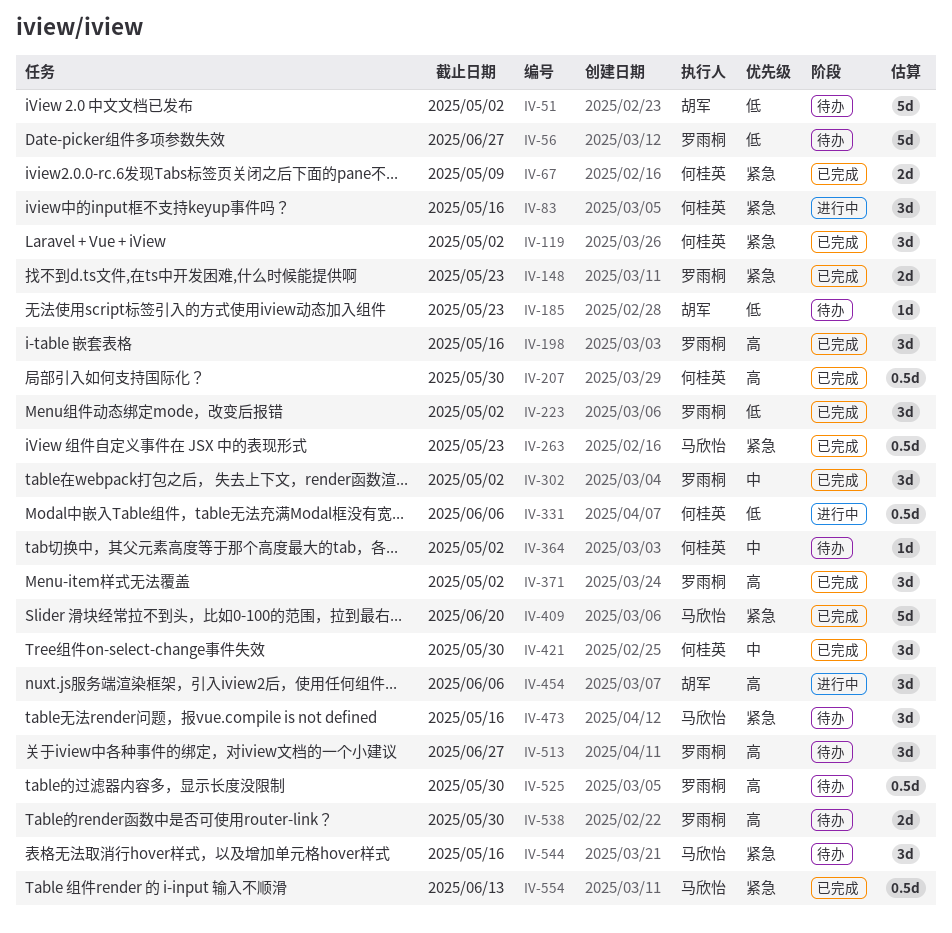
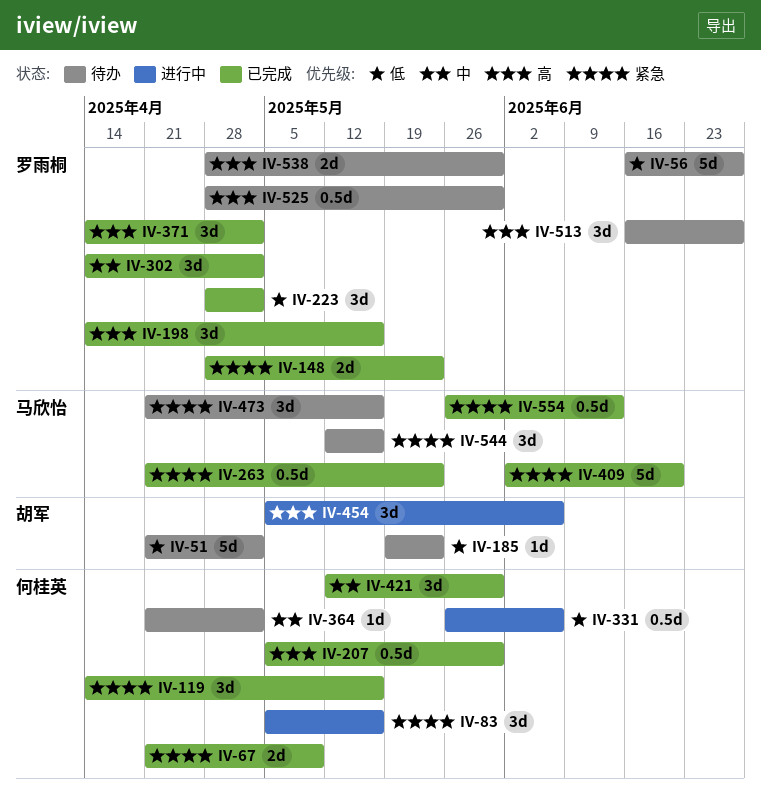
IV-119, due: May 2 -> May 16

